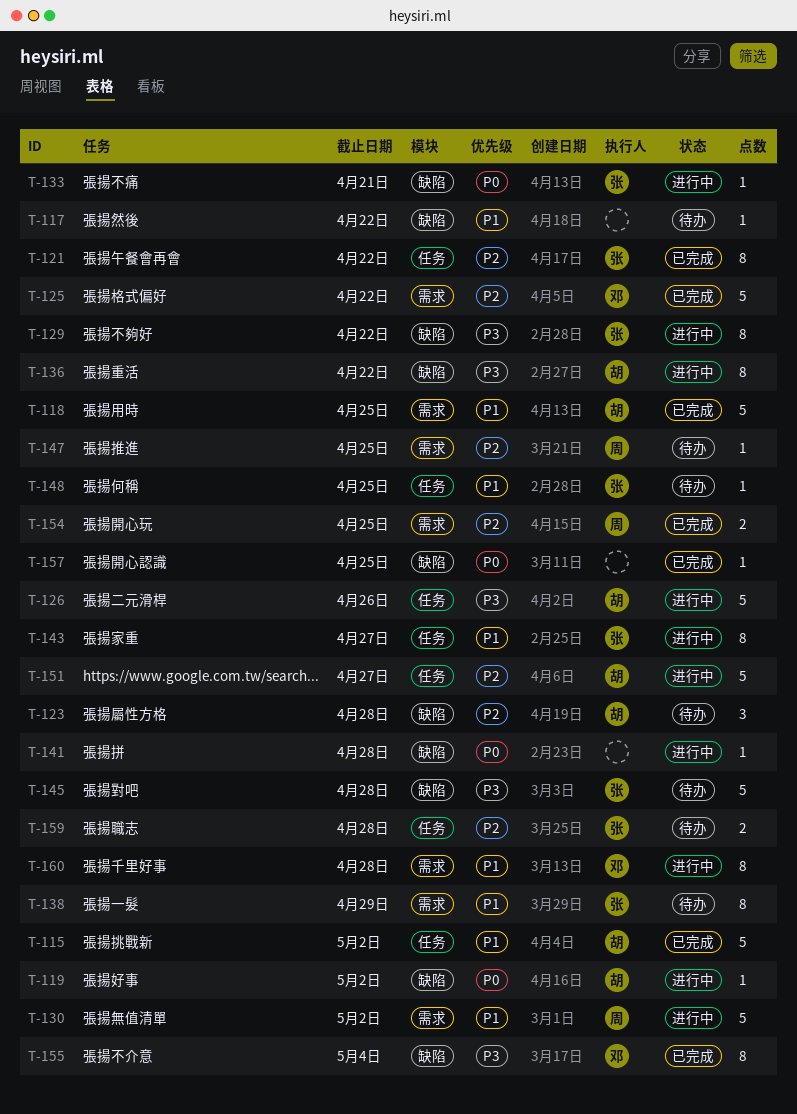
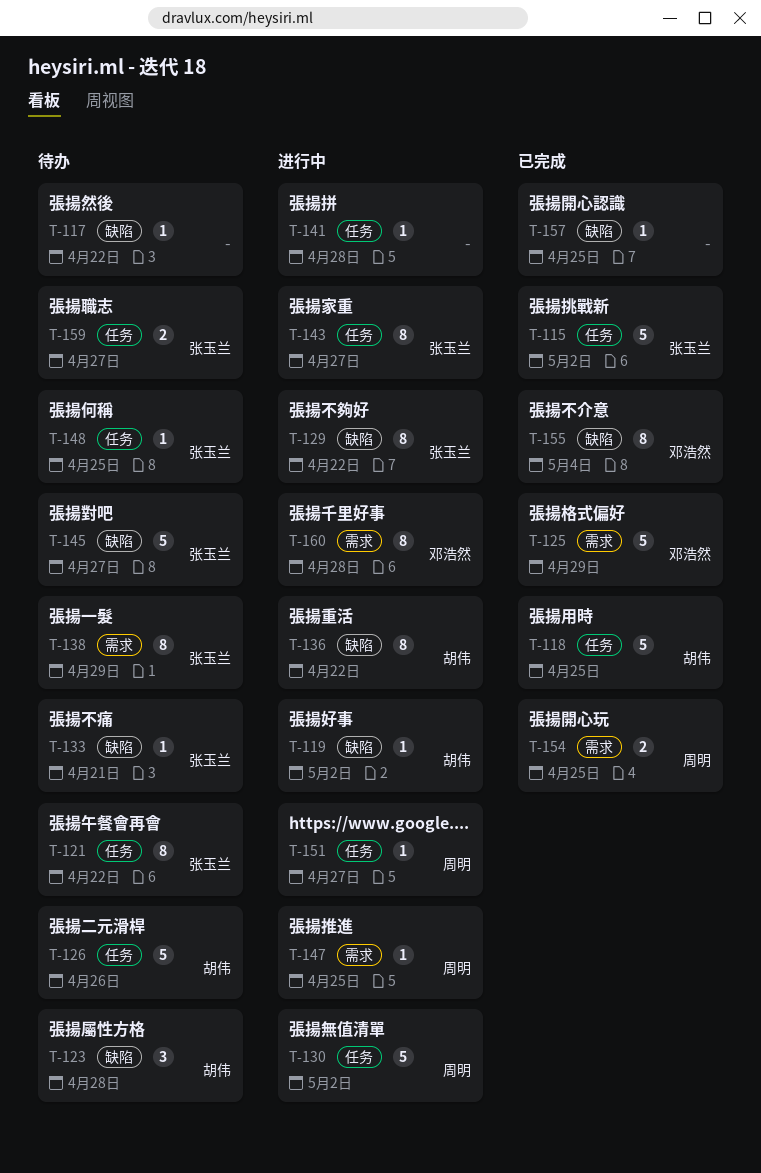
T-115, owner: 胡伟 -> 张玉兰
T-118, label: 需求 -> 任务
T-121, status: 已完成 -> 待办
T-125, due: Apr 22 -> Apr 29
T-126, status: 进行中 -> 待办
T-130, label: 需求 -> 任务
T-133, status: 进行中 -> 待办
T-141, label: 缺陷 -> 任务
T-145, due: Apr 28 -> Apr 27
T-147, status: 待办 -> 进行中
T-151, owner: 胡伟 -> 周明
T-151, estimate: 5 -> 1
T-159, due: Apr 28 -> Apr 27

